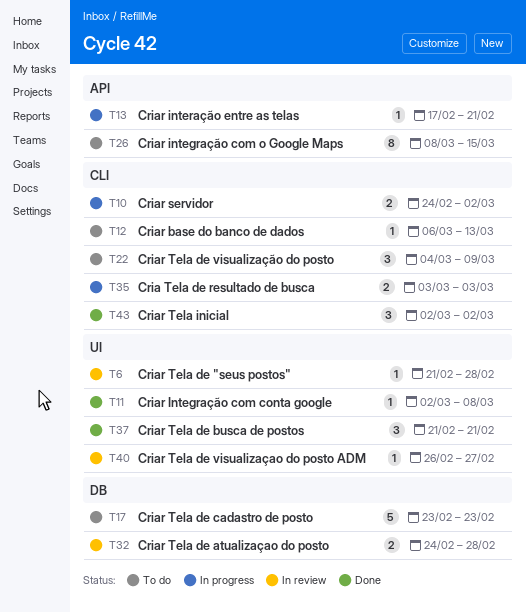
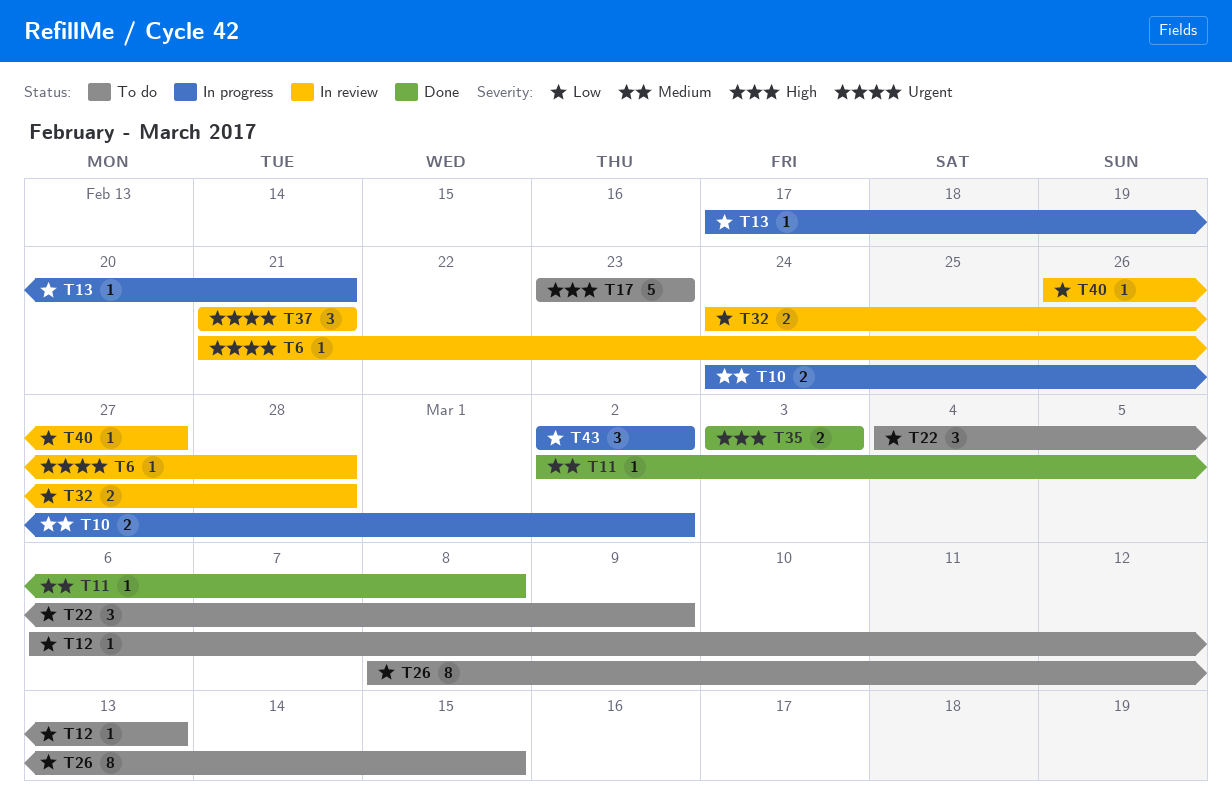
T35, status: In progress -> Done
T37, status: Done -> In review
T43, status: Done -> In progress

